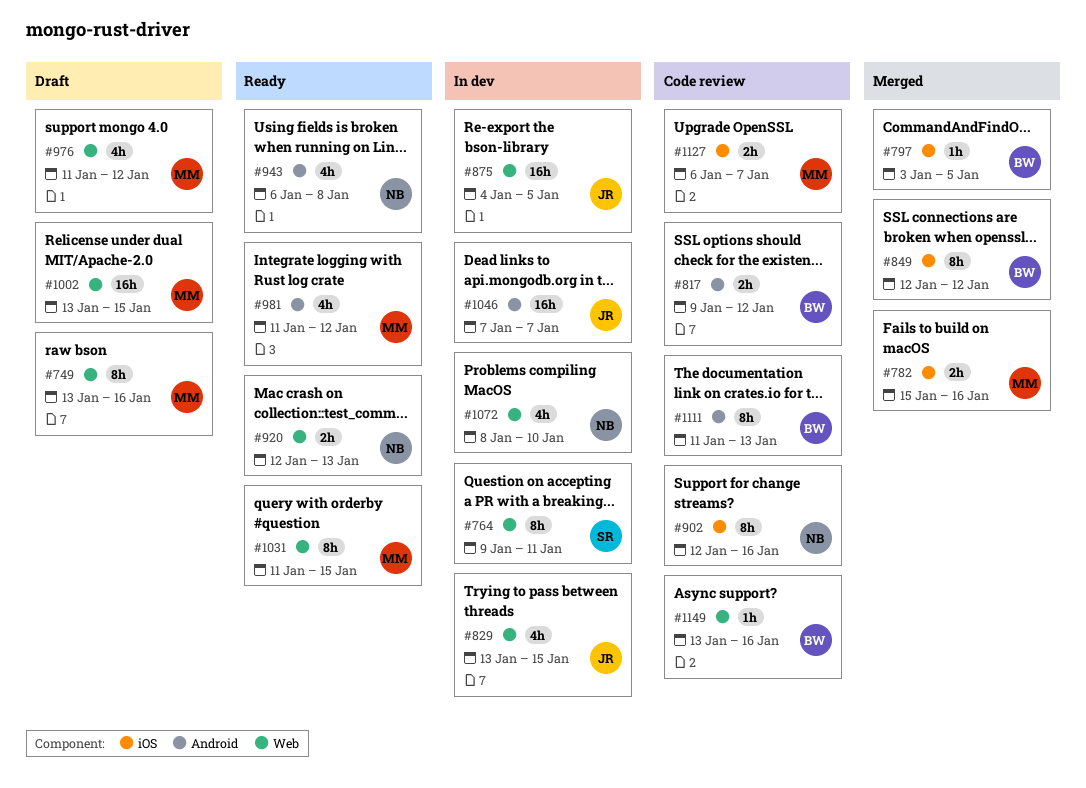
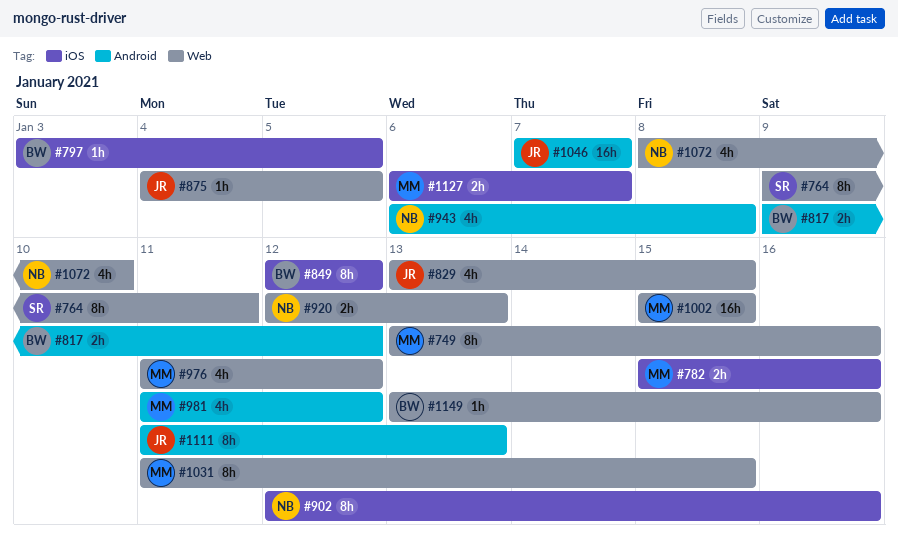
#875, estimate: 16h -> 1h
#1002, start: Jan 13 -> Jan 15
#1111, owner: BW -> JR

